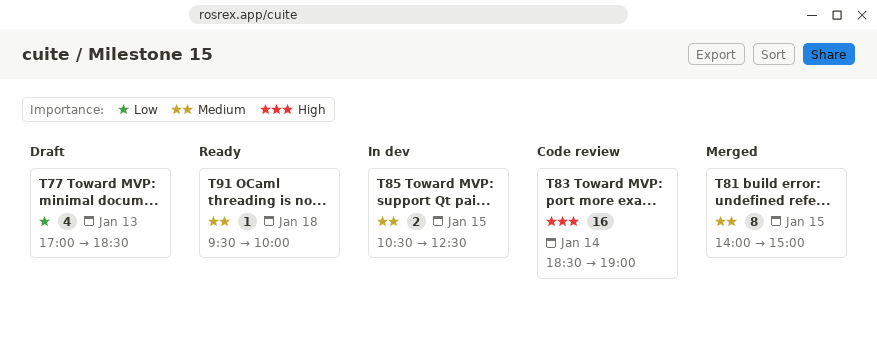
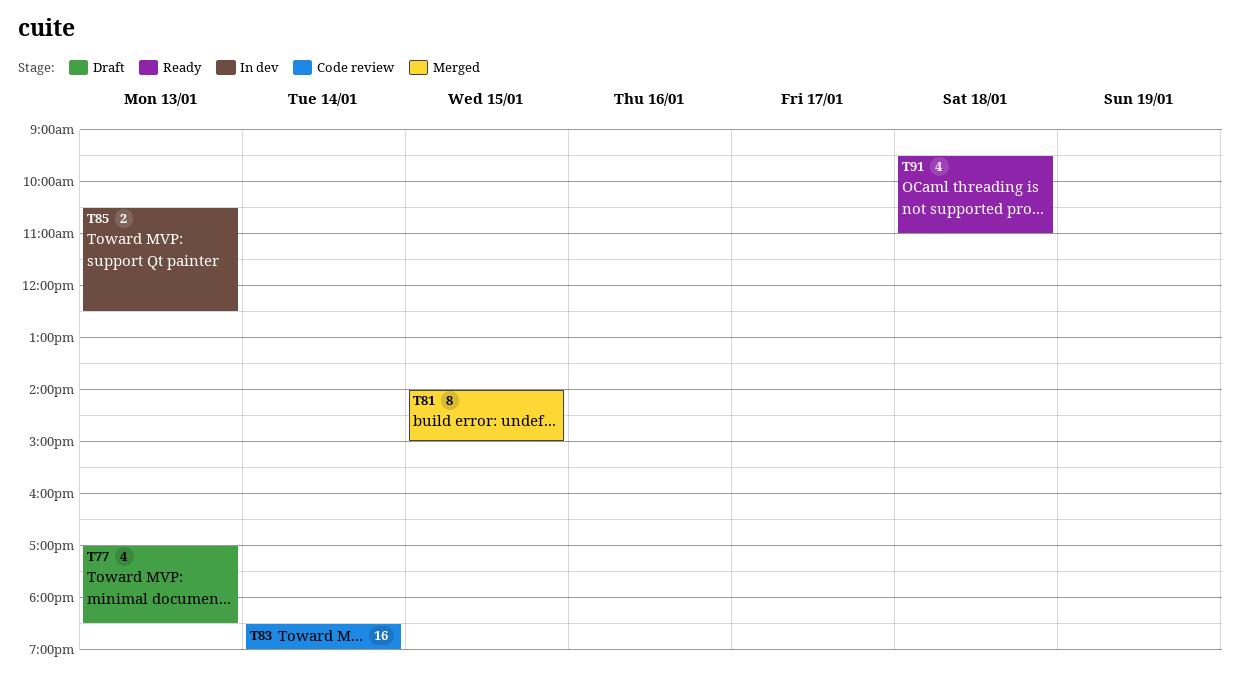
T85, day: Jan 15 -> Jan 13
T91, estimate: 1 -> 4
T91, ends: 10:00 -> 11:00

